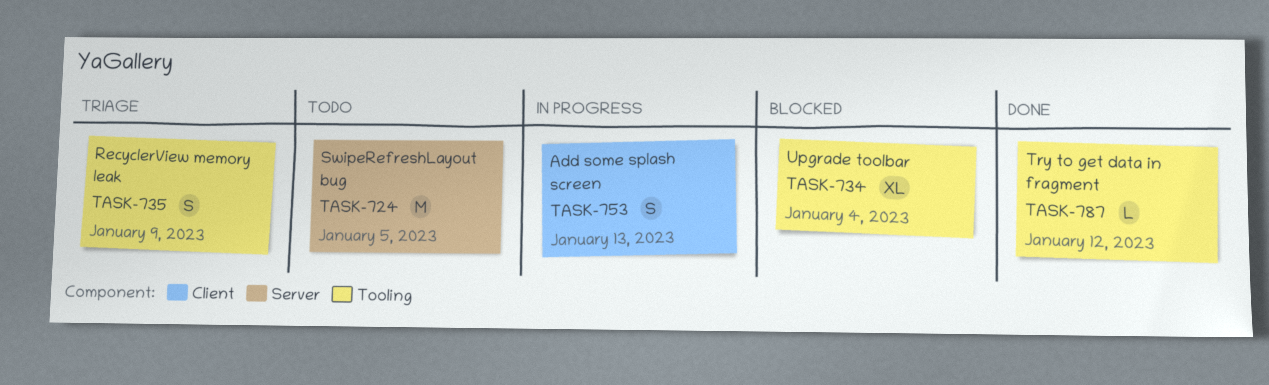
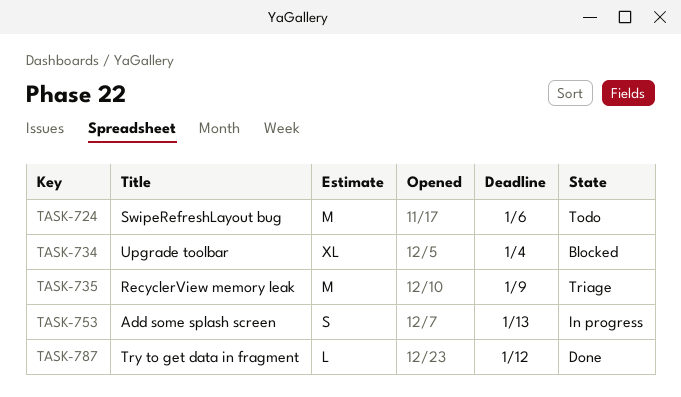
TASK-724, due: Jan 5 -> Jan 6
TASK-735, estimate: S -> M

